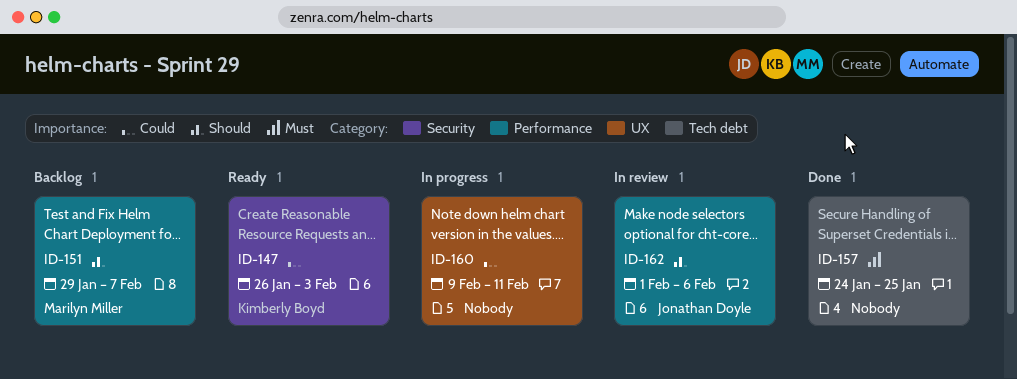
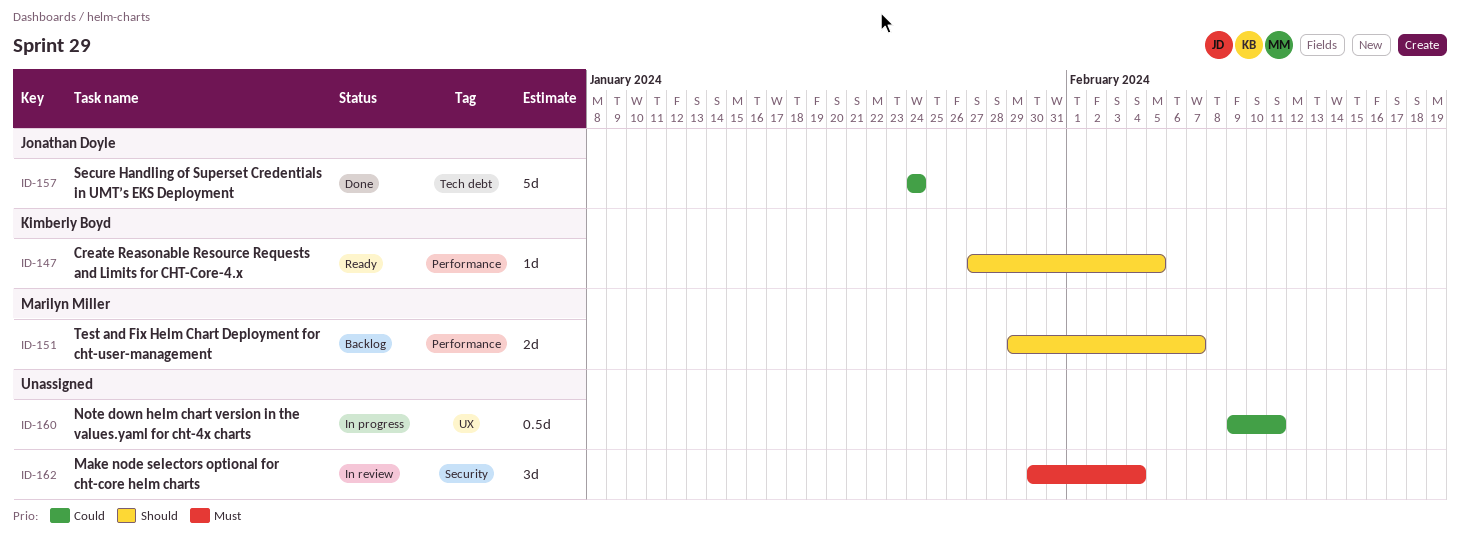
ID-147, priority: Could -> Should
ID-147, label: Security -> Performance
ID-147, start: Jan 26 -> Jan 27
ID-147, due: Feb 3 -> Feb 5
ID-157, owner: none -> Jonathan Doyle
ID-157, priority: Must -> Could
ID-157, due: Jan 25 -> Jan 24
ID-162, owner: Jonathan Doyle -> none
ID-162, priority: Should -> Must
ID-162, label: Performance -> Security
ID-162, start: Feb 1 -> Jan 30
ID-162, due: Feb 6 -> Feb 4

